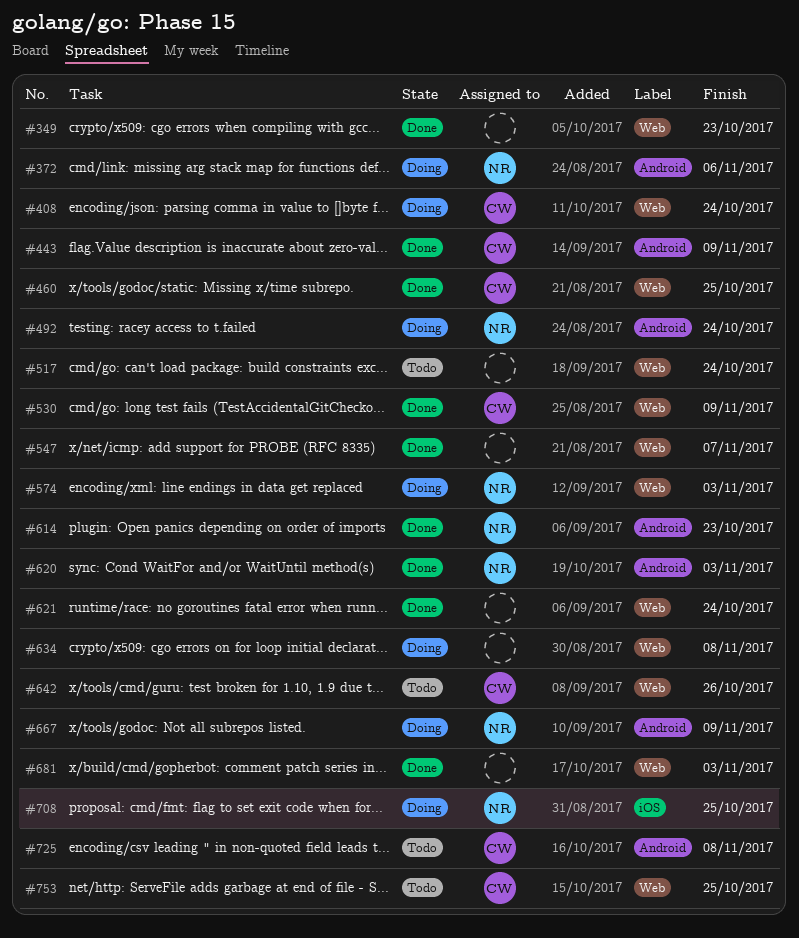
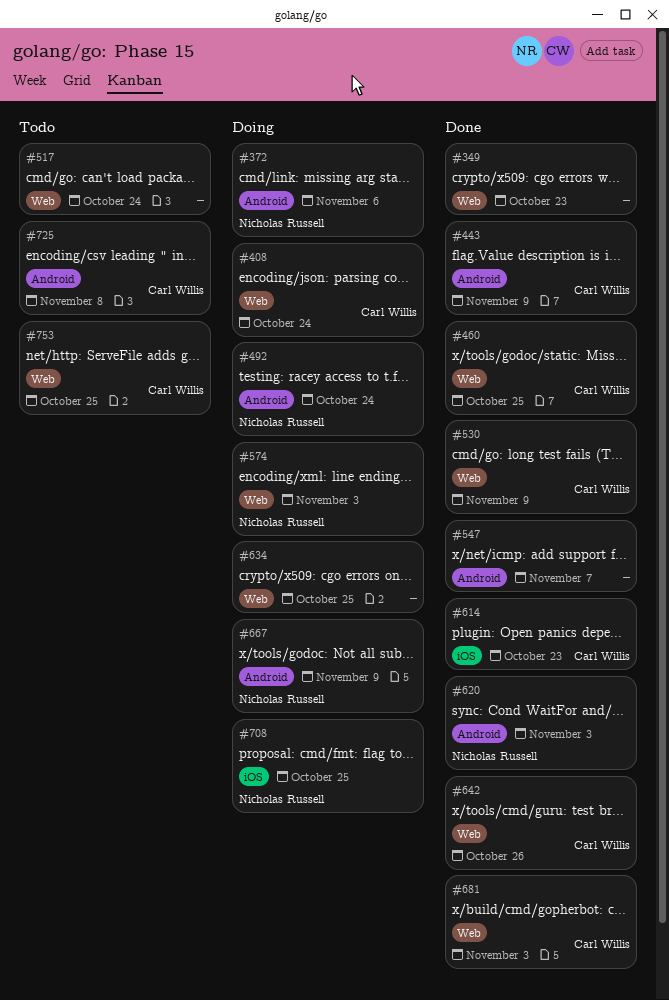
#547, label: Web -> Android
#614, owner: Nicholas Russell -> Carl Willis
#614, label: Android -> iOS
#621: present -> none
#634, due: Nov 8 -> Oct 25
#642, status: Todo -> Done
#681, owner: none -> Carl Willis

